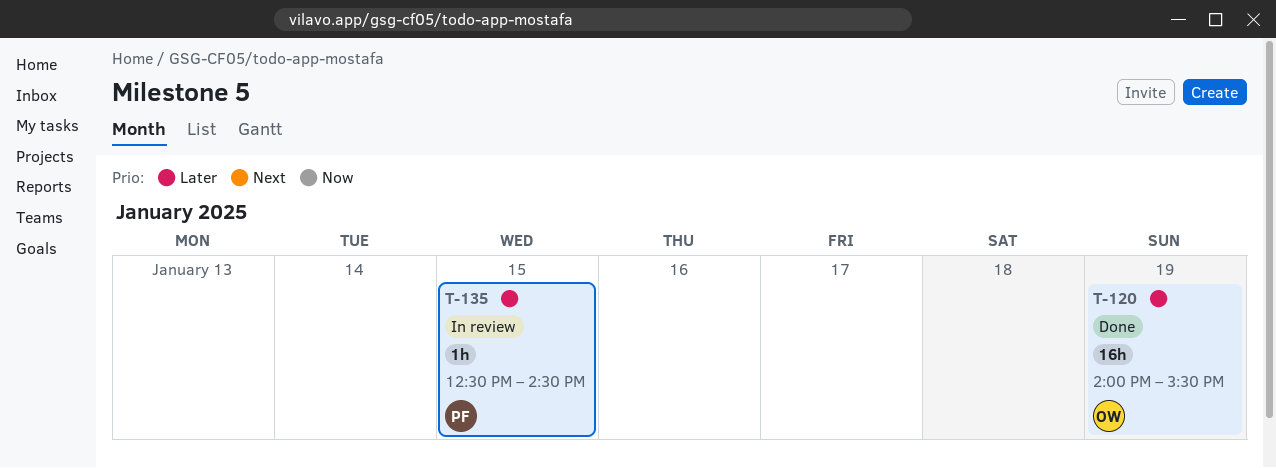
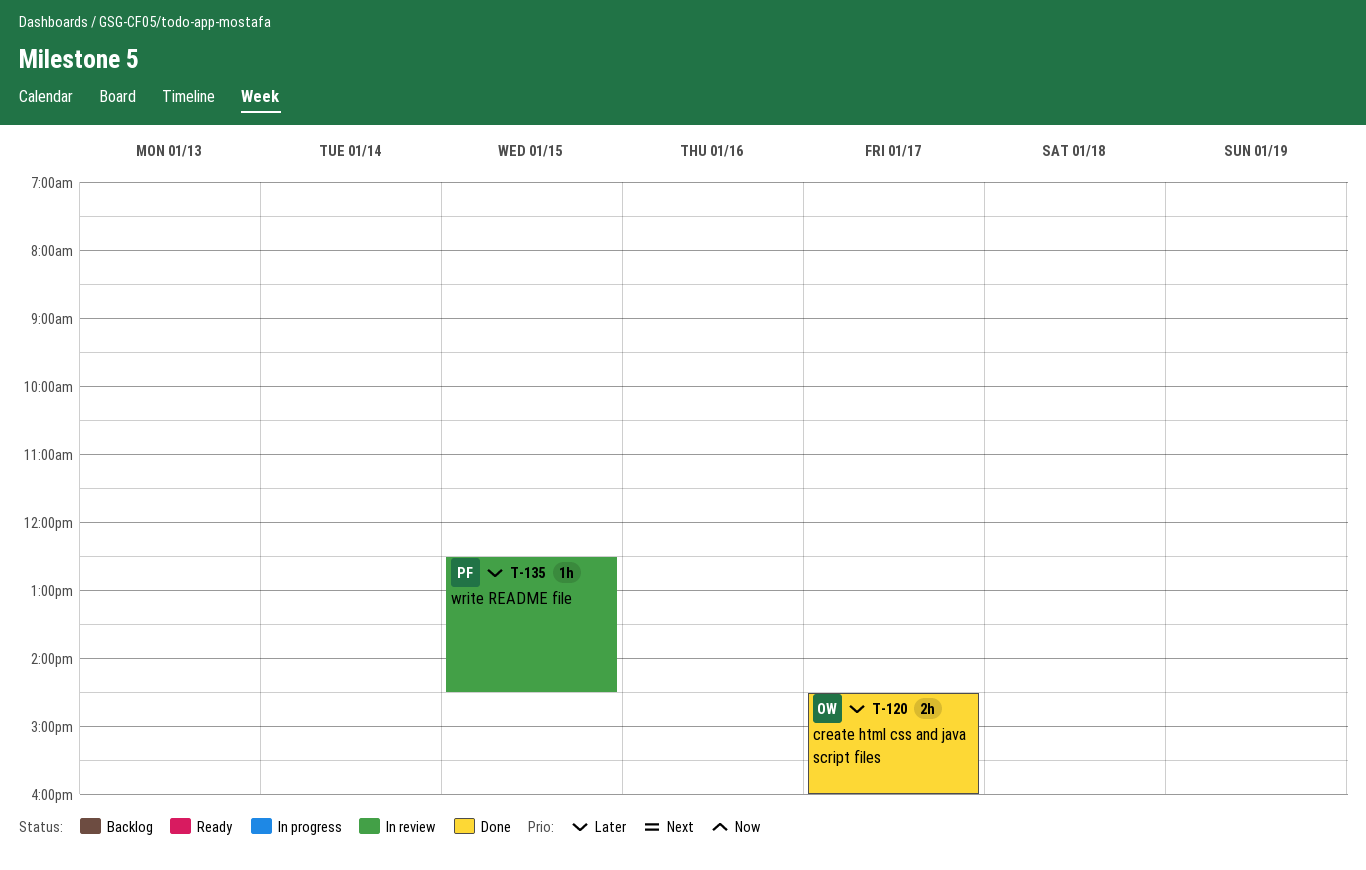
T-120, estimate: 16h -> 2h
T-120, day: Jan 19 -> Jan 17
T-120, begins: 14:00 -> 14:30
T-120, ends: 15:30 -> 16:00

